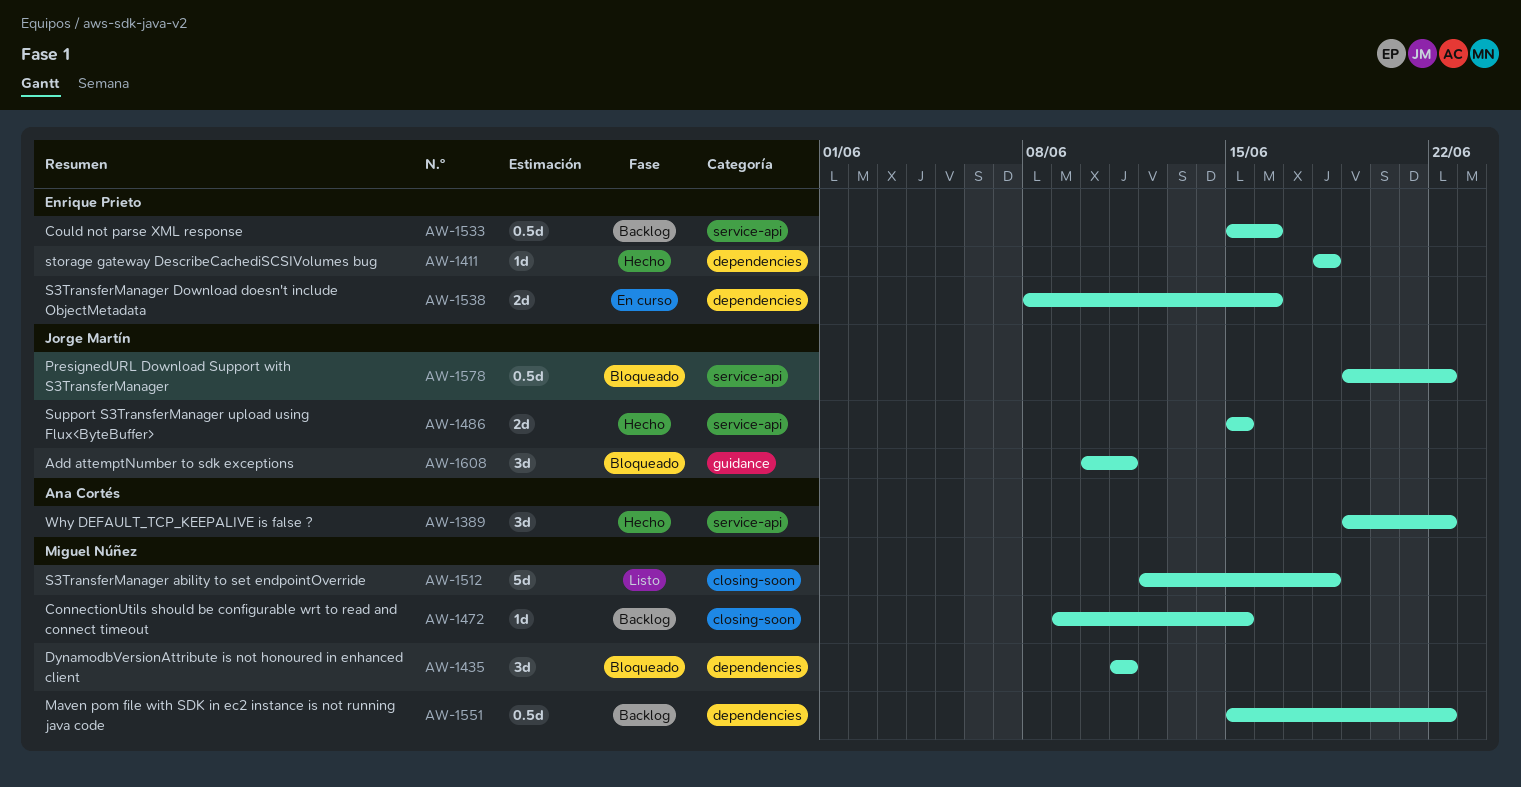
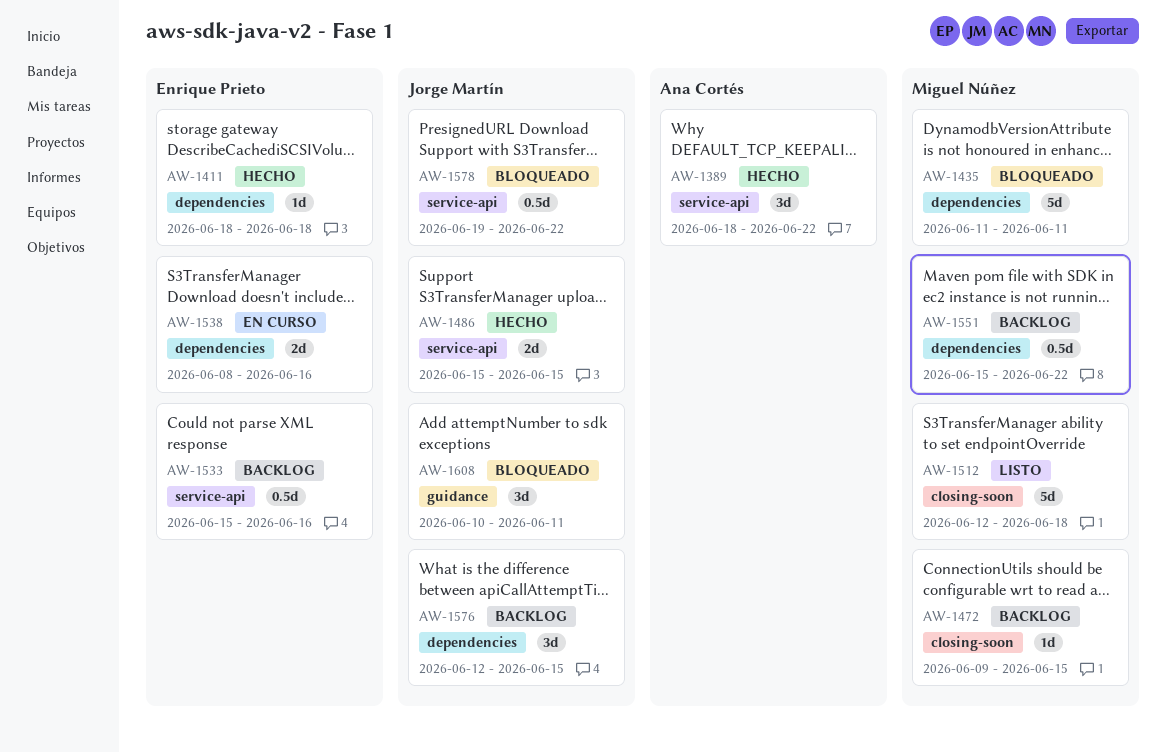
AW-1389, start: Jun 19 -> Jun 18
AW-1435, estimate: 3d -> 5d
AW-1576: none -> present

